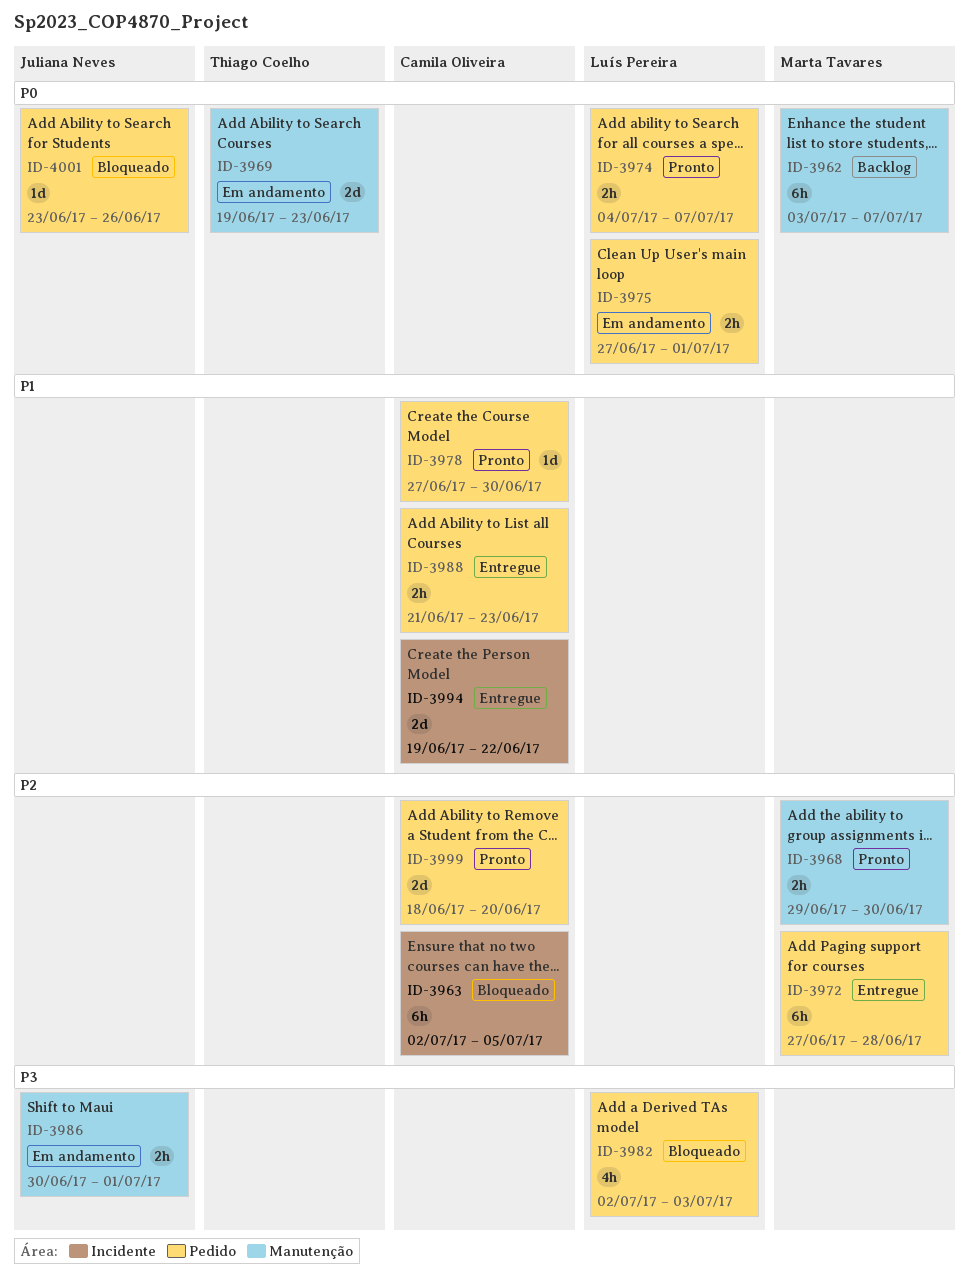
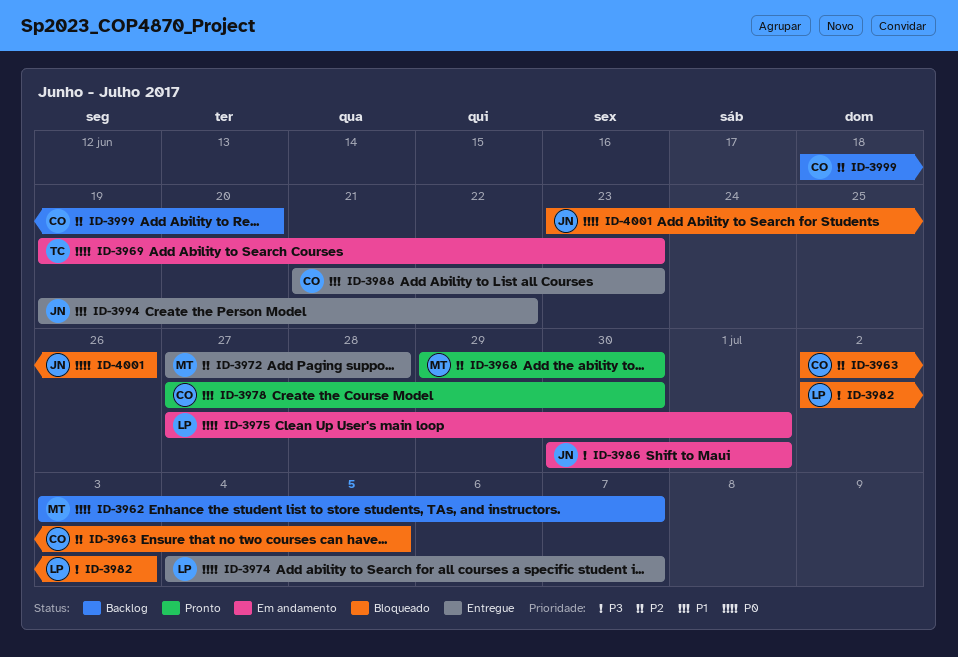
ID-3974, status: Pronto -> Entregue
ID-3994, owner: Camila Oliveira -> Juliana Neves
ID-3999, status: Pronto -> Backlog

